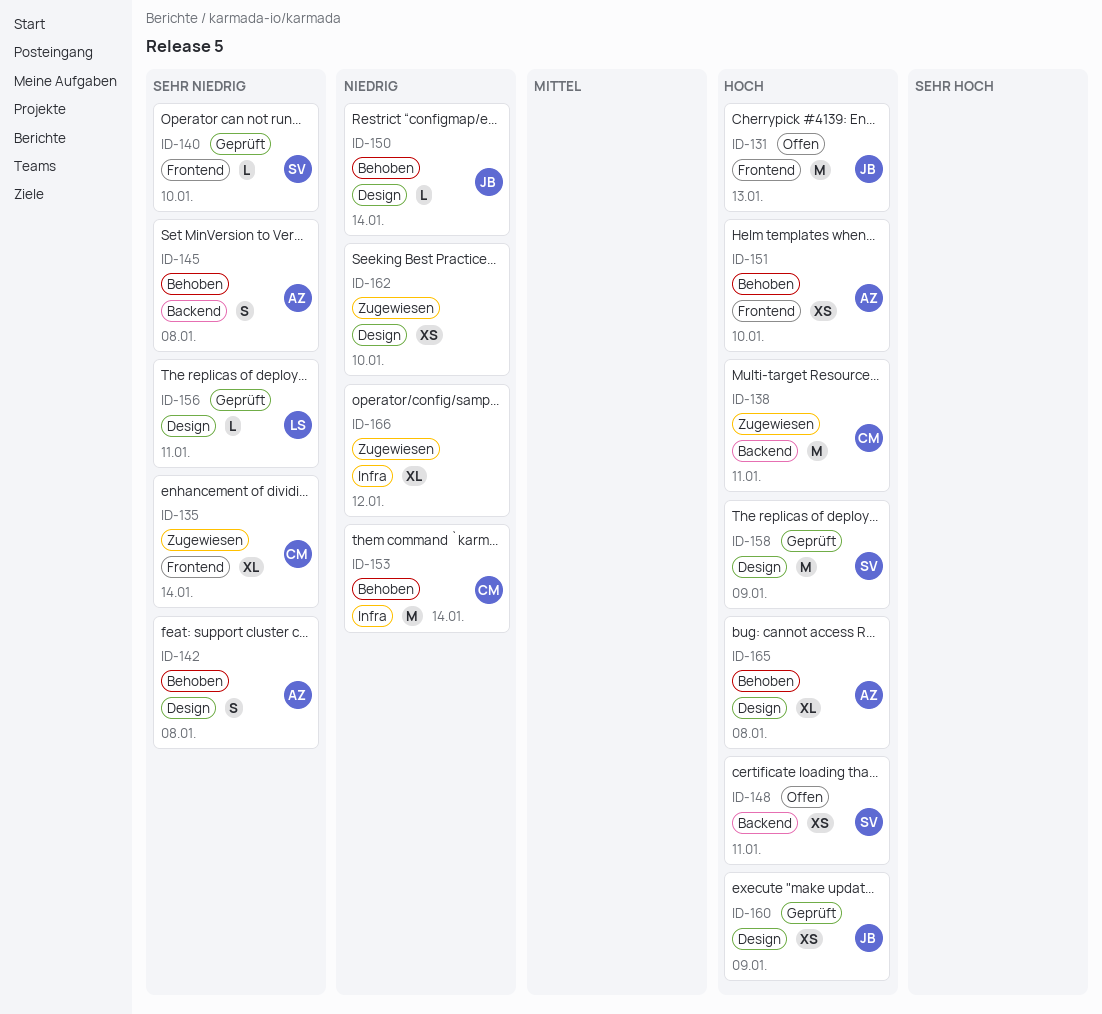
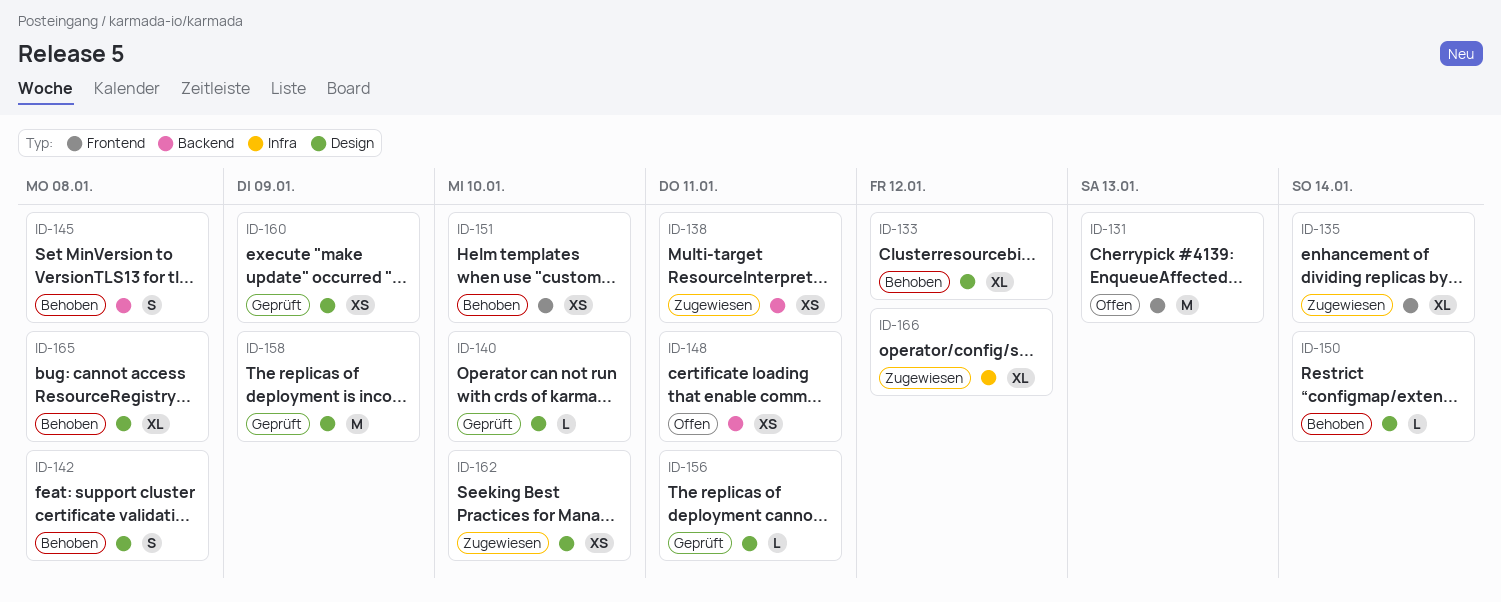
ID-133: none -> present
ID-138, estimate: M -> XS
ID-140, label: Frontend -> Design
ID-153: present -> none

